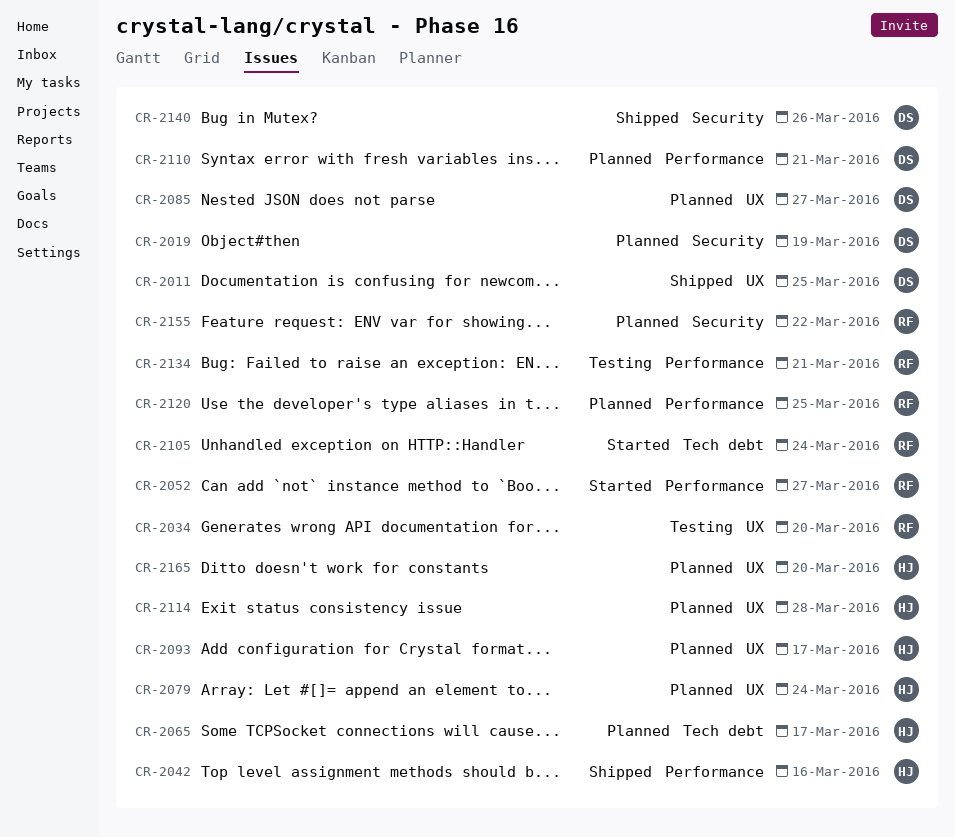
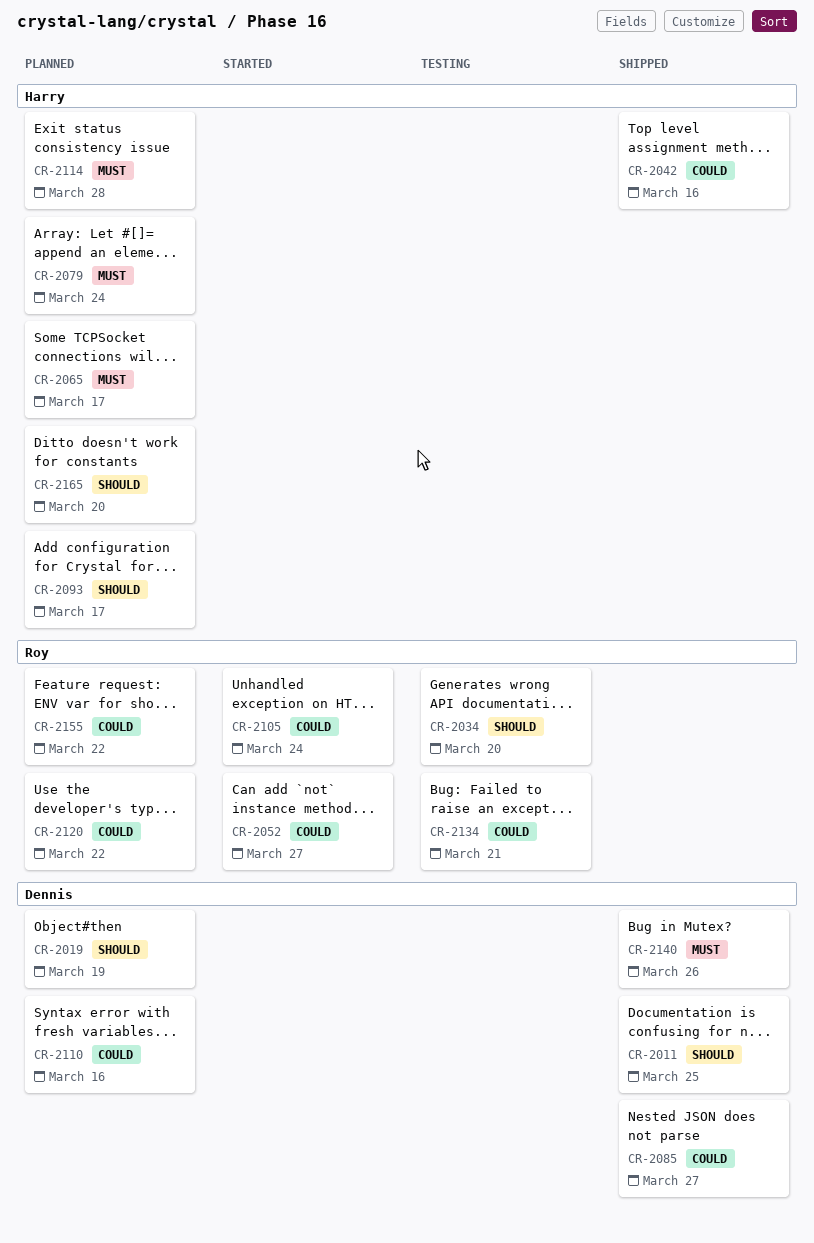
CR-2085, status: Planned -> Shipped
CR-2110, due: Mar 21 -> Mar 16
CR-2120, due: Mar 25 -> Mar 22

